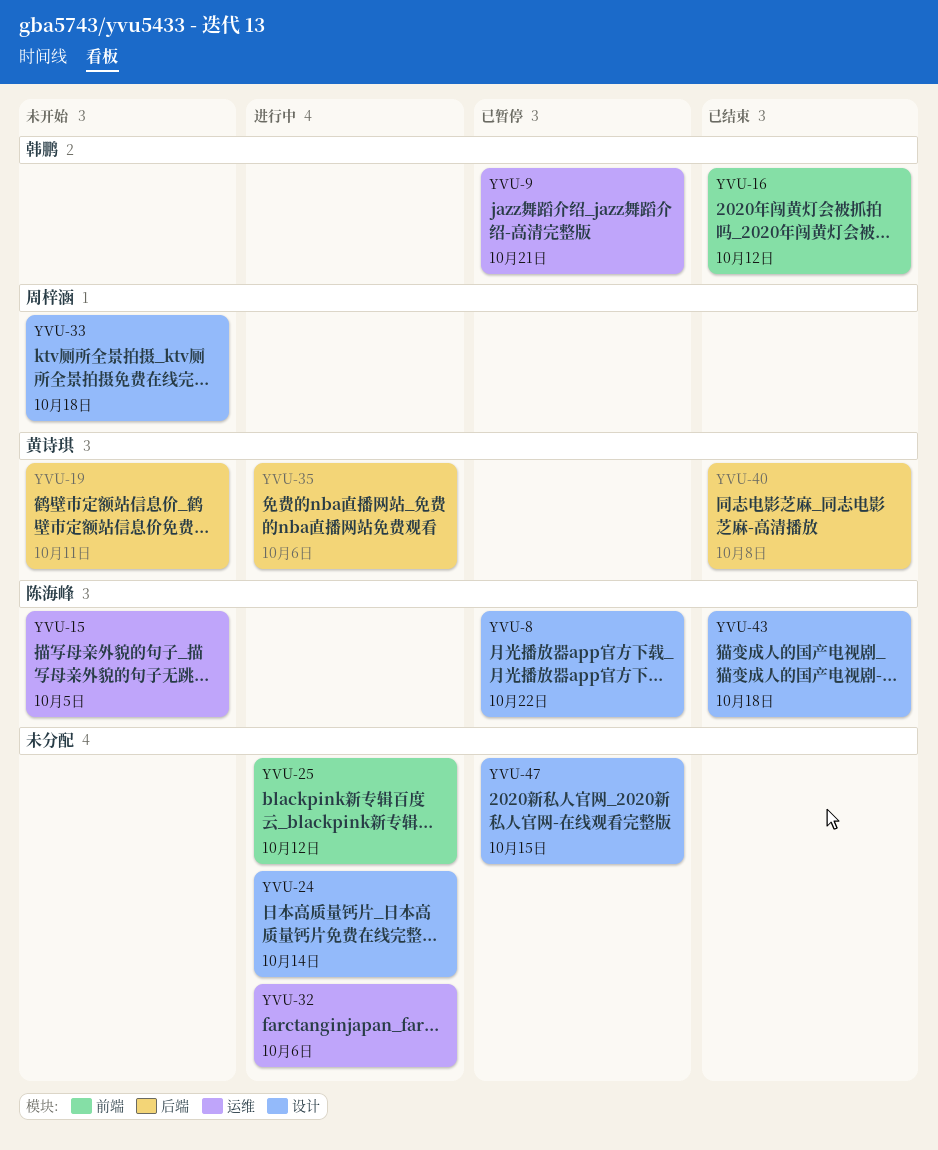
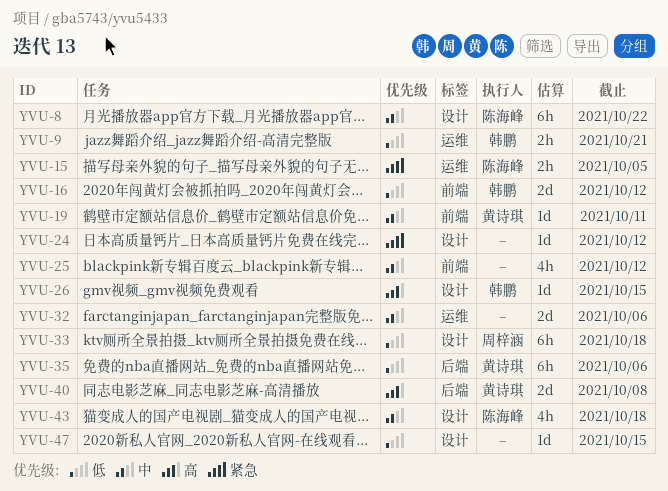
YVU-19, label: 后端 -> 前端
YVU-24, due: Oct 14 -> Oct 12
YVU-26: none -> present

